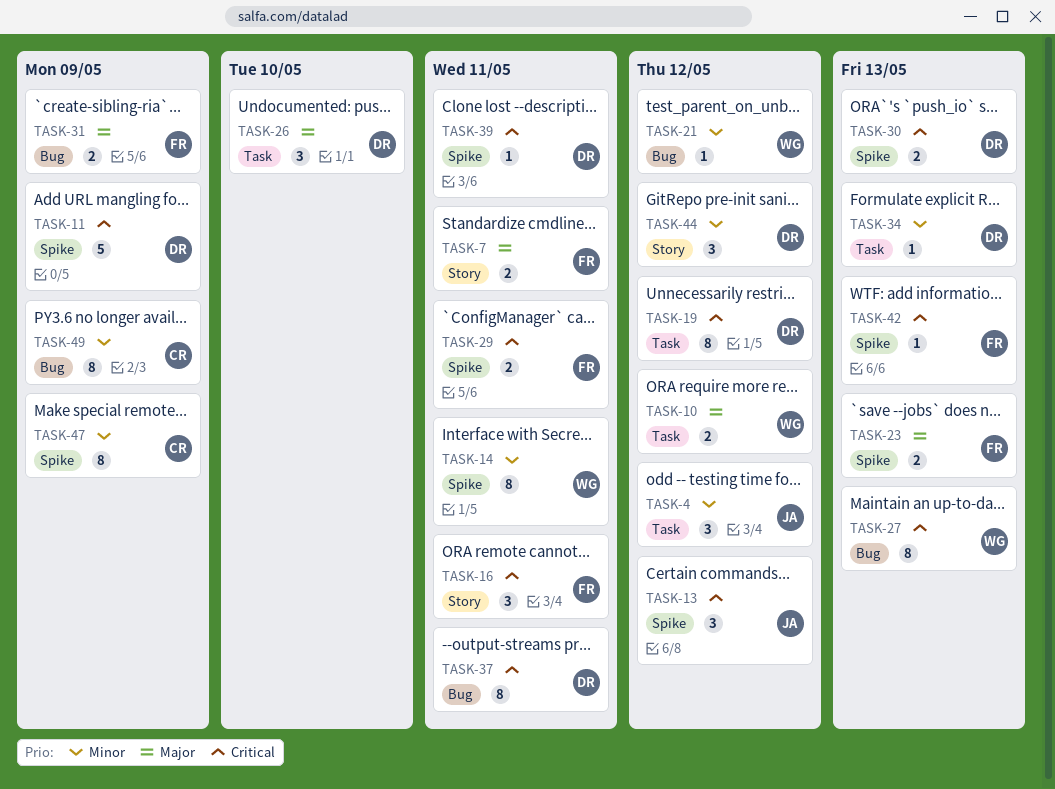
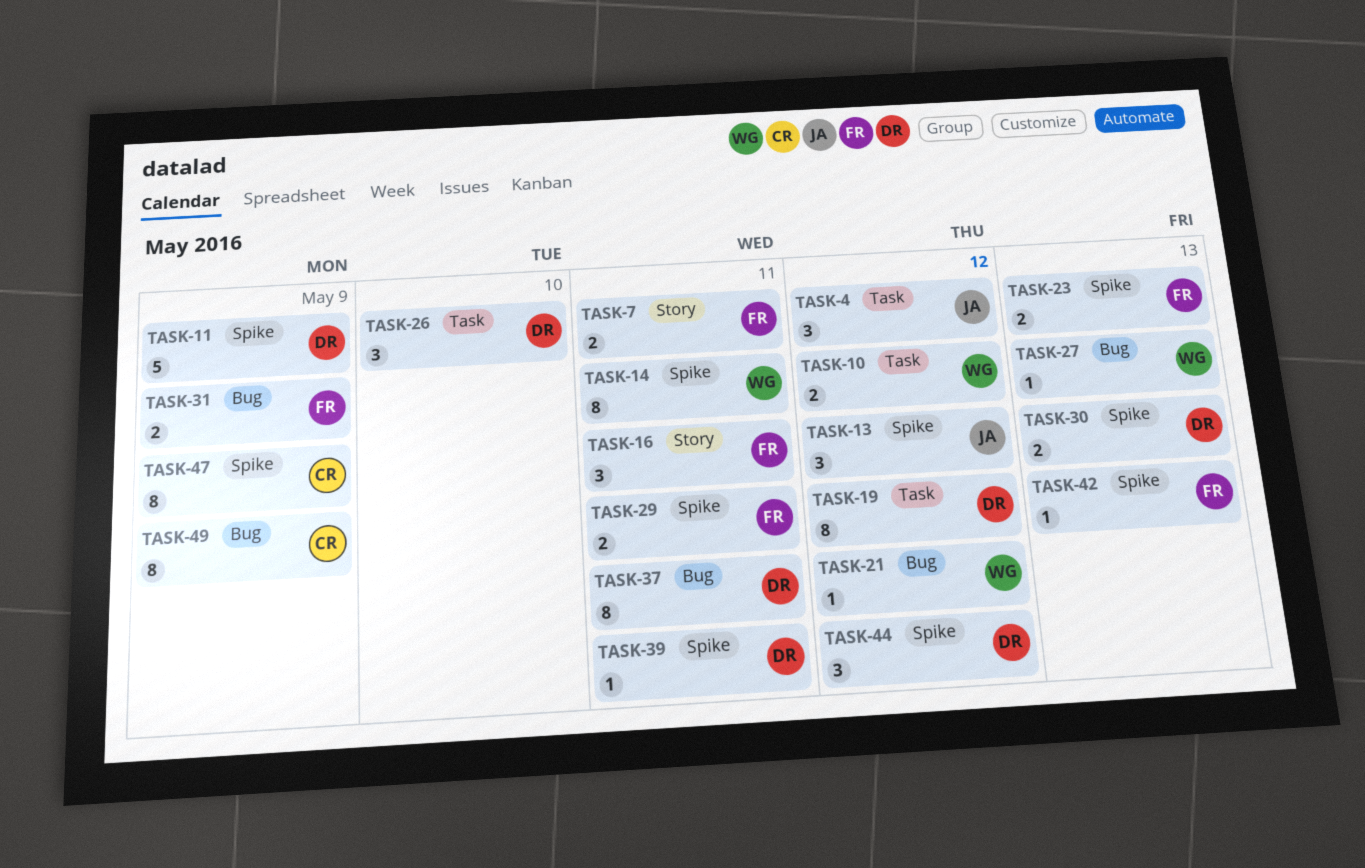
TASK-27, estimate: 8 -> 1
TASK-34: present -> none
TASK-44, label: Story -> Spike

